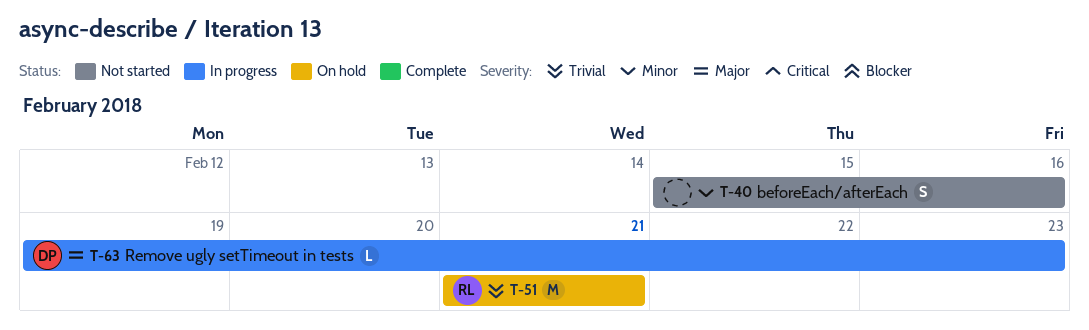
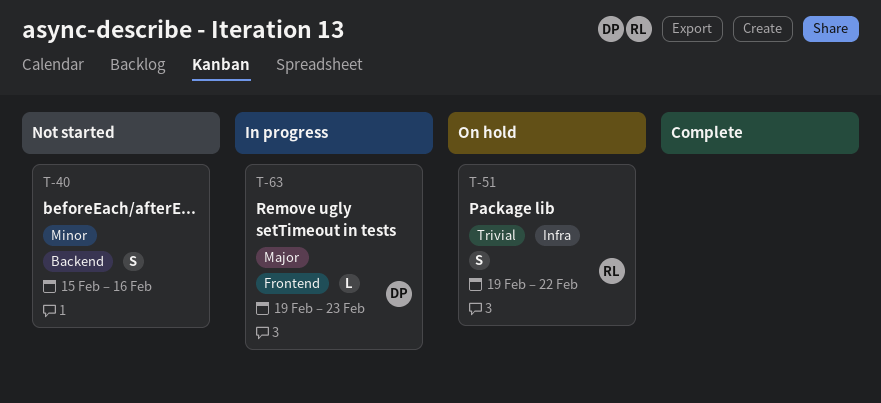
T-51, estimate: M -> S
T-51, start: Feb 21 -> Feb 19
T-51, due: Feb 21 -> Feb 22

